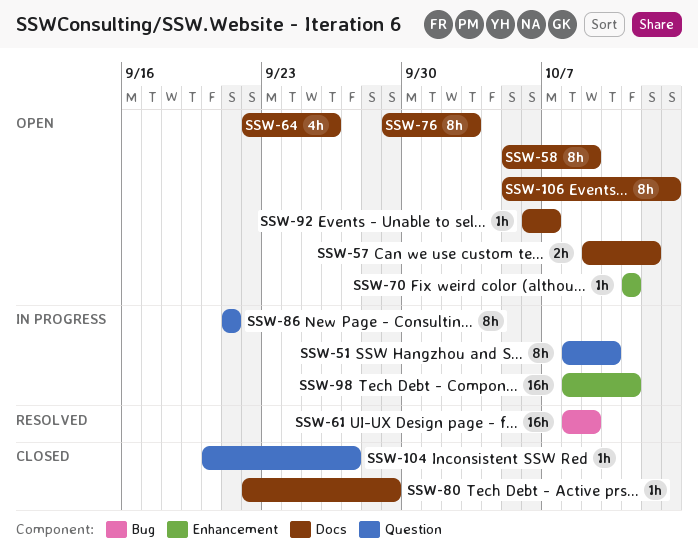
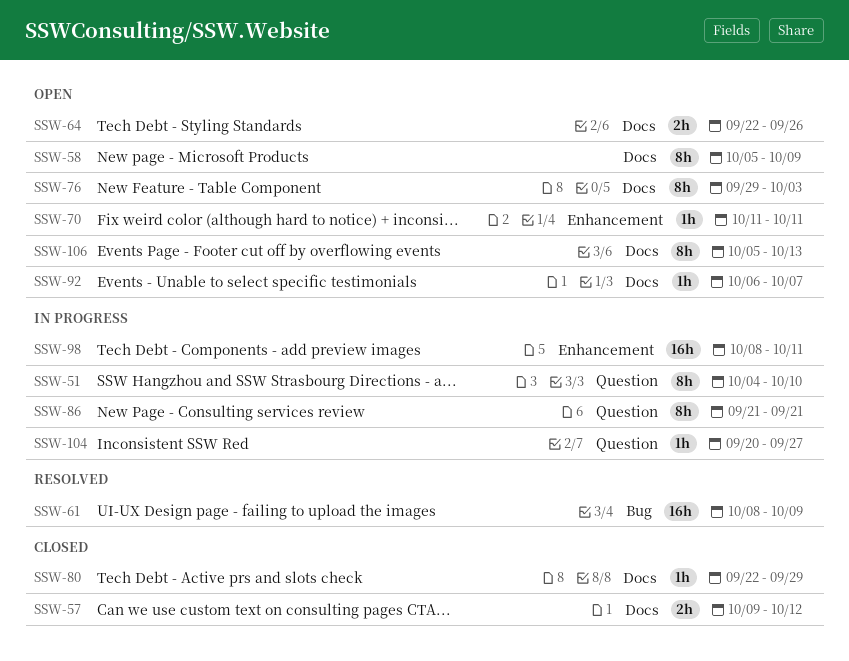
SSW-51, start: Oct 8 -> Oct 4
SSW-57, status: Open -> Closed
SSW-64, estimate: 4h -> 2h
SSW-104, status: Closed -> In progress

